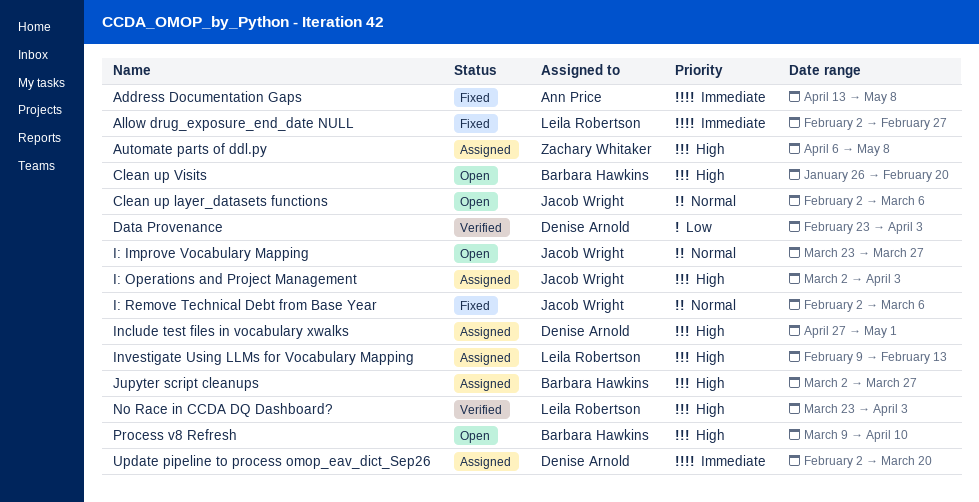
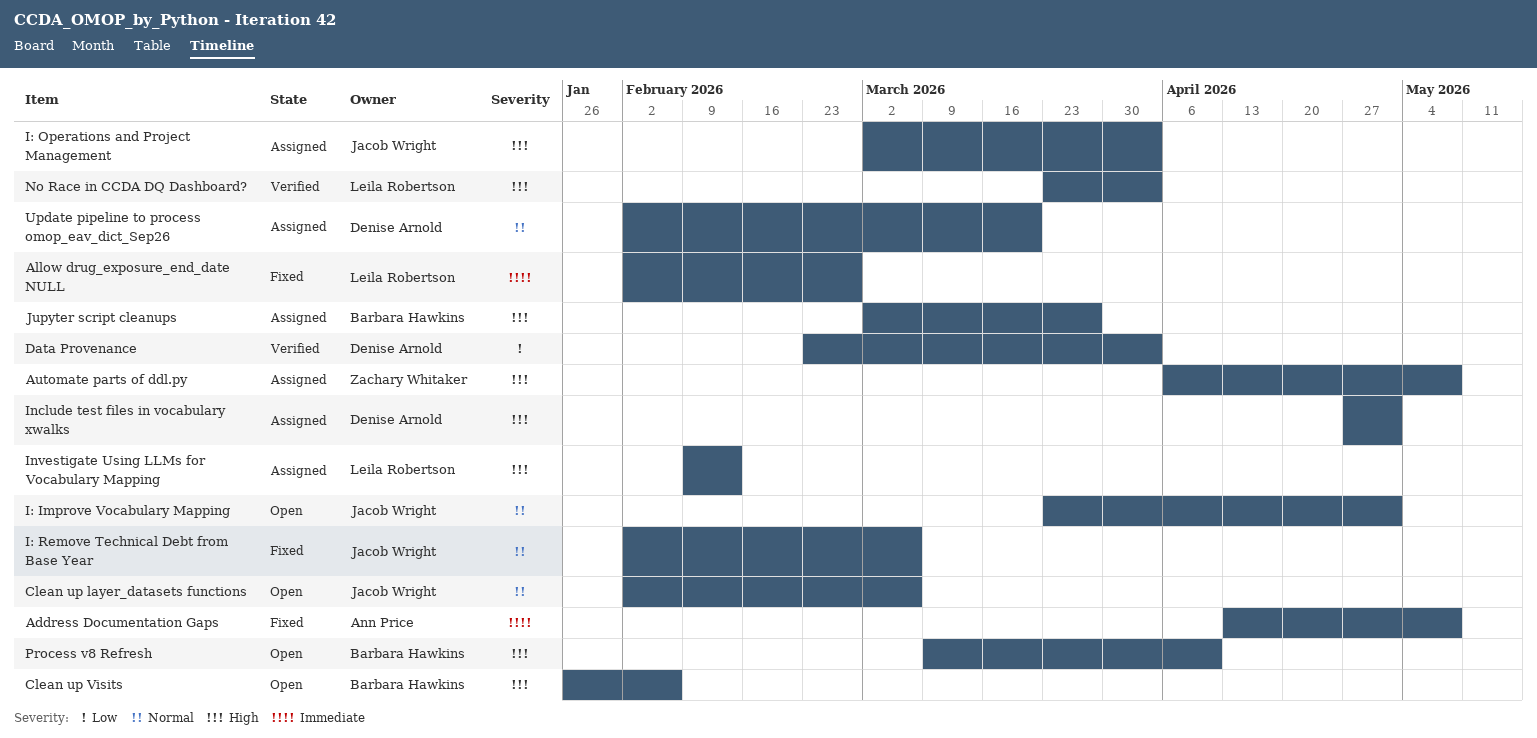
Clean up Visits, due: Feb 20 -> Feb 6
I: Improve Vocabulary Mapping, due: Mar 27 -> May 1
Update pipeline to process omop_eav_dict_Sep26, priority: Immediate -> Normal

